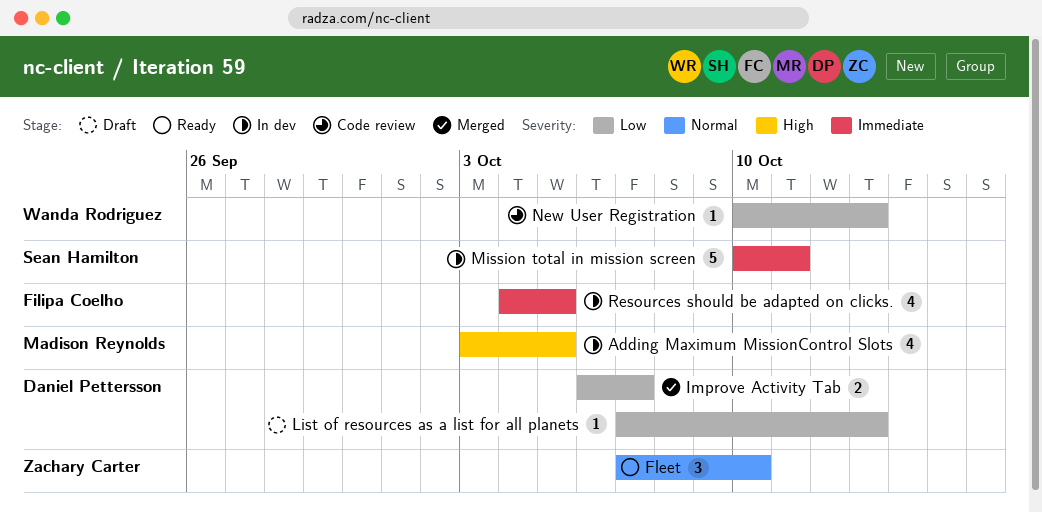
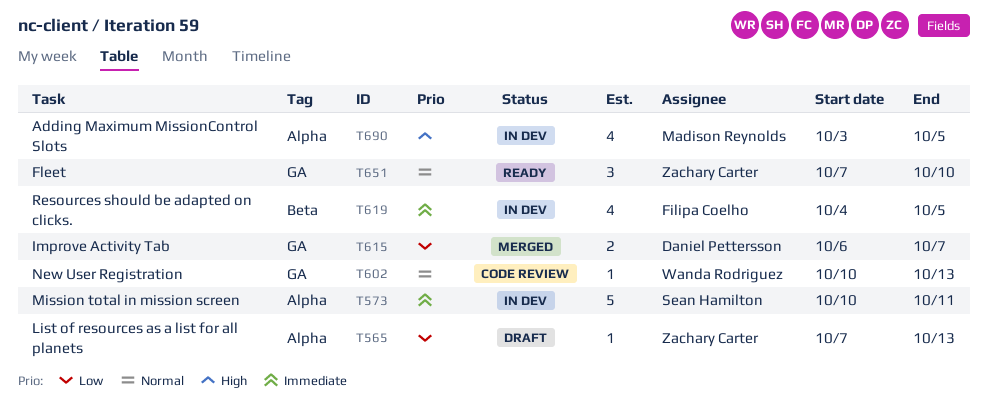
List of resources as a list for all planets, owner: Daniel Pettersson -> Zachary Carter
New User Registration, priority: Low -> Normal

